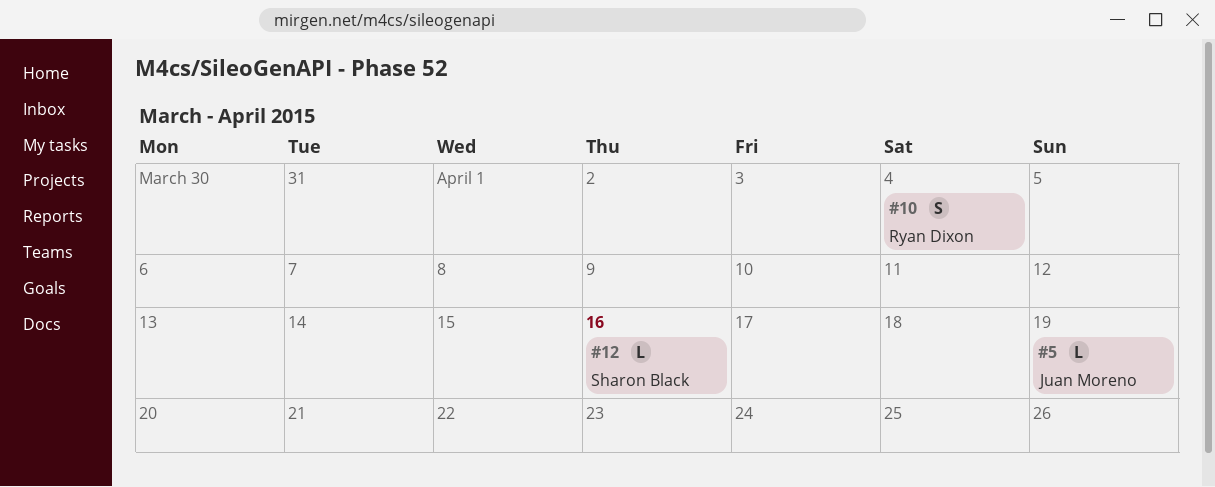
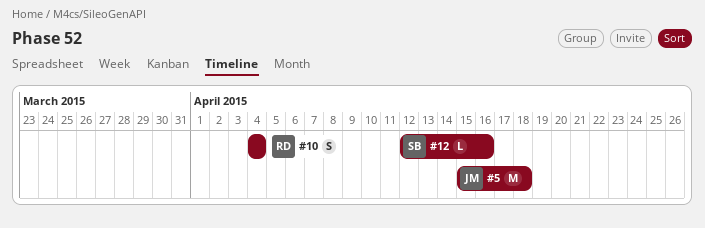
#5, estimate: L -> M
#5, due: Apr 19 -> Apr 18

